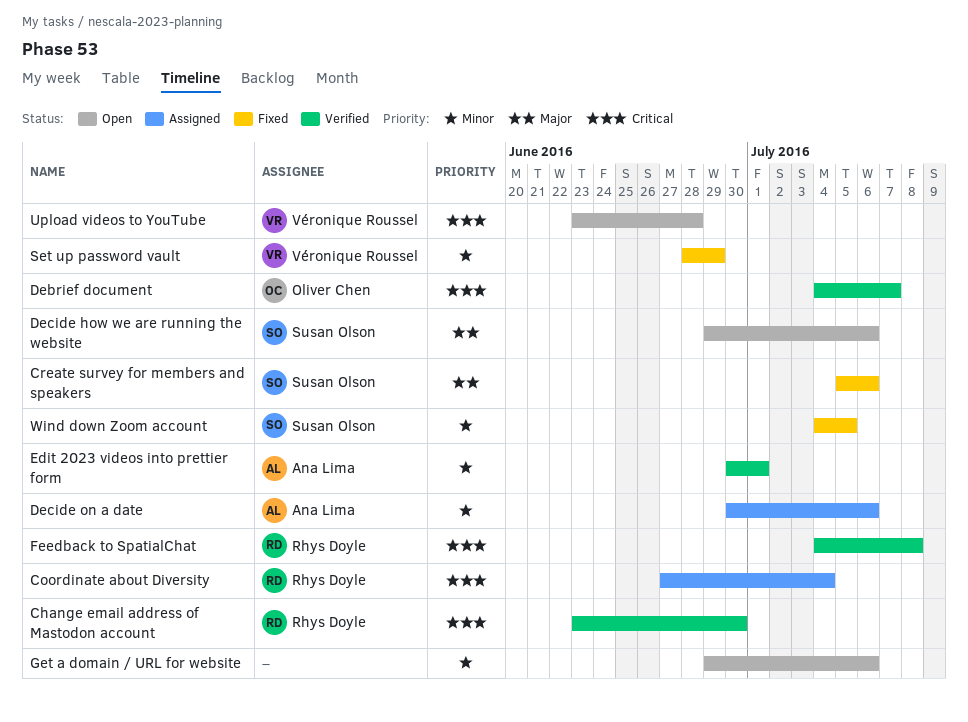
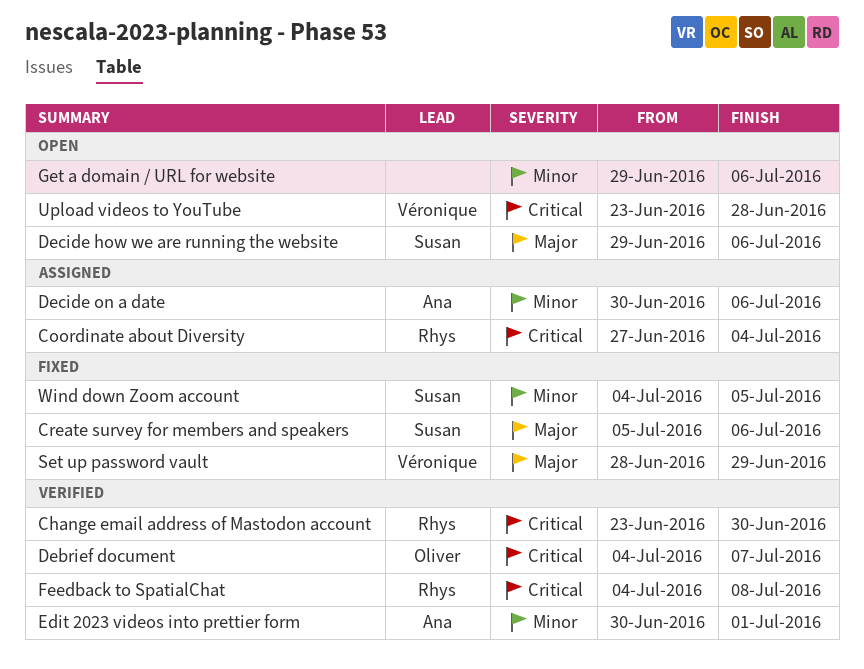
Set up password vault, priority: Minor -> Major

